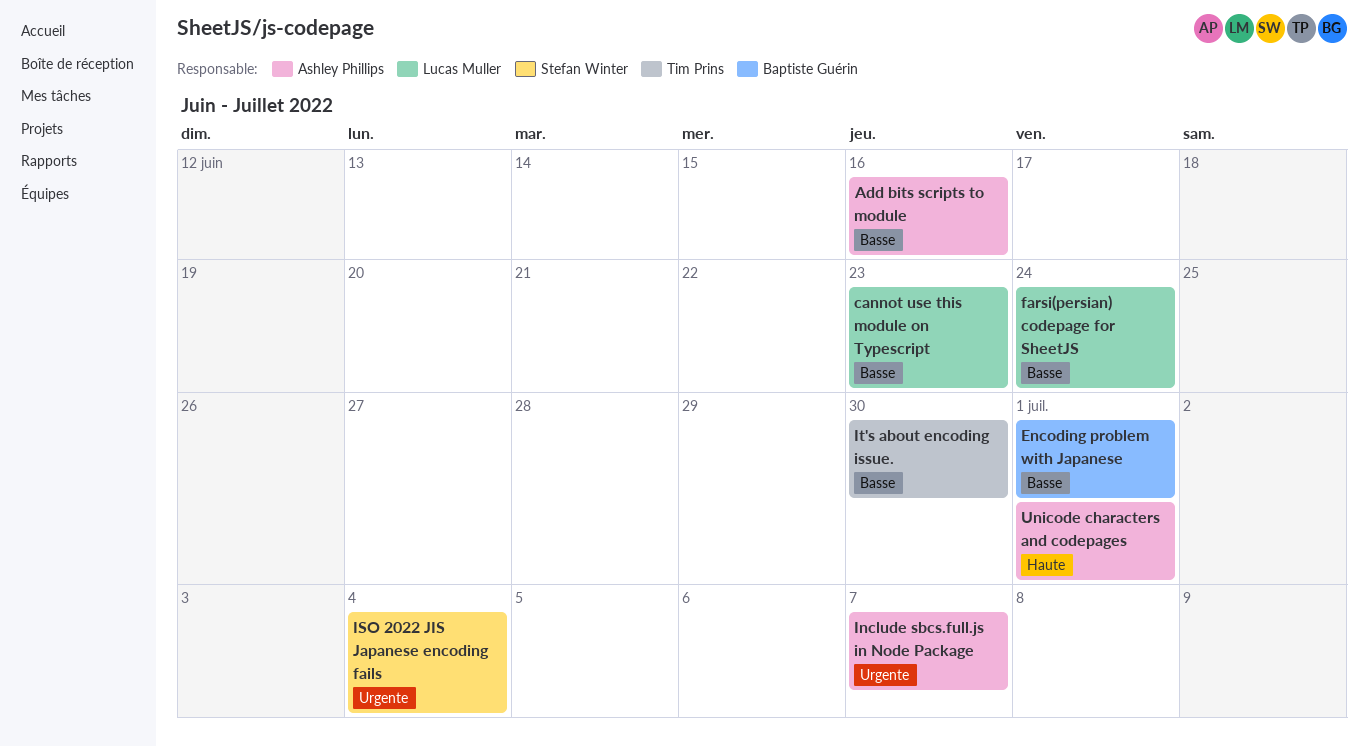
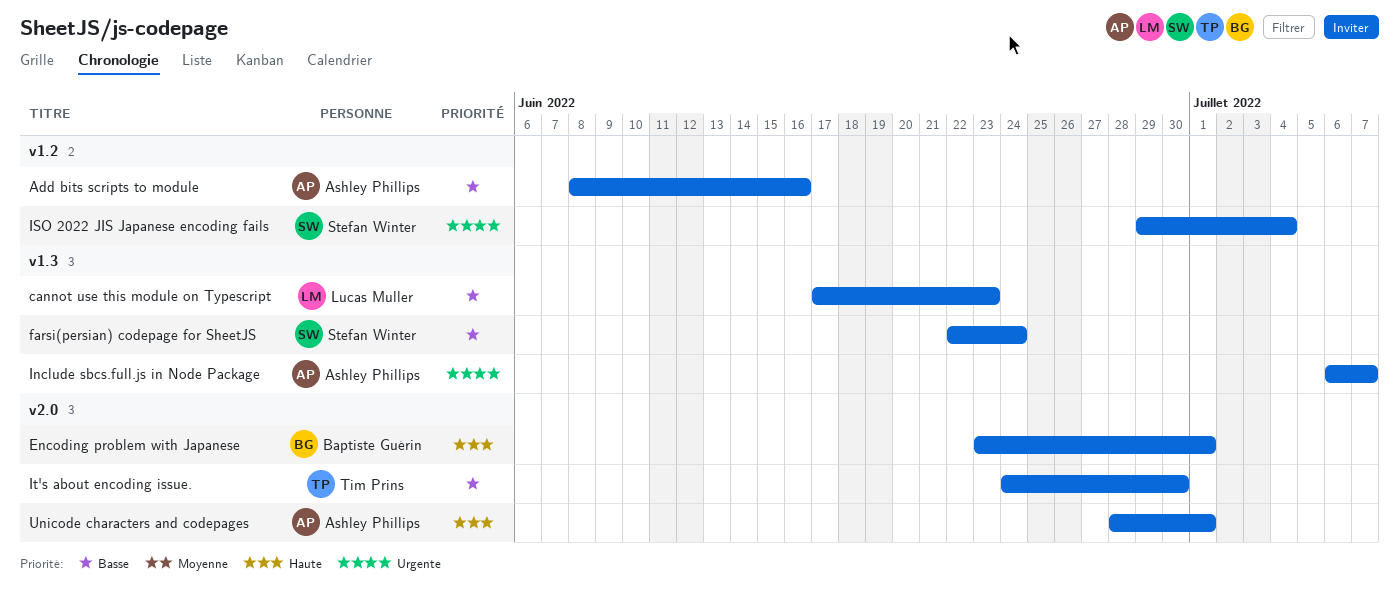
Encoding problem with Japanese, priority: Basse -> Haute
farsi(persian) codepage for SheetJS, owner: Lucas Muller -> Stefan Winter

